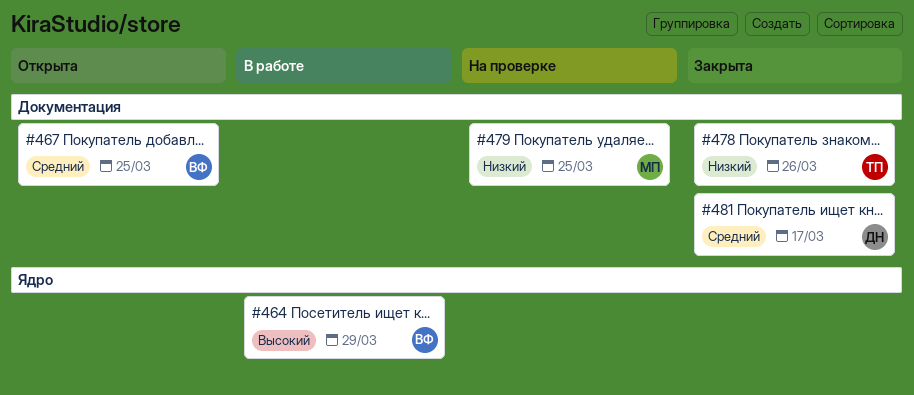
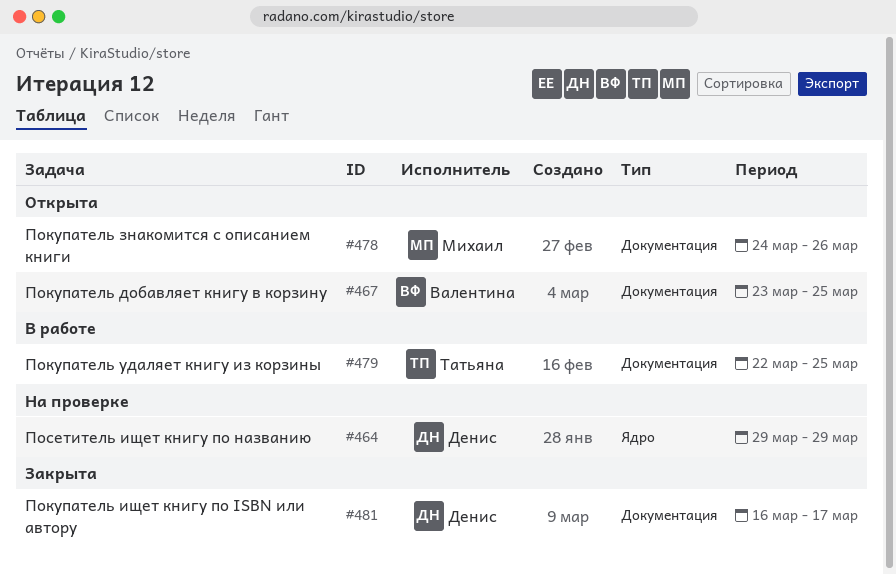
#464, status: В работе -> На проверке
#464, owner: Валентина -> Денис
#478, status: Закрыта -> Открыта
#478, owner: Татьяна -> Михаил
#479, status: На проверке -> В работе
#479, owner: Михаил -> Татьяна

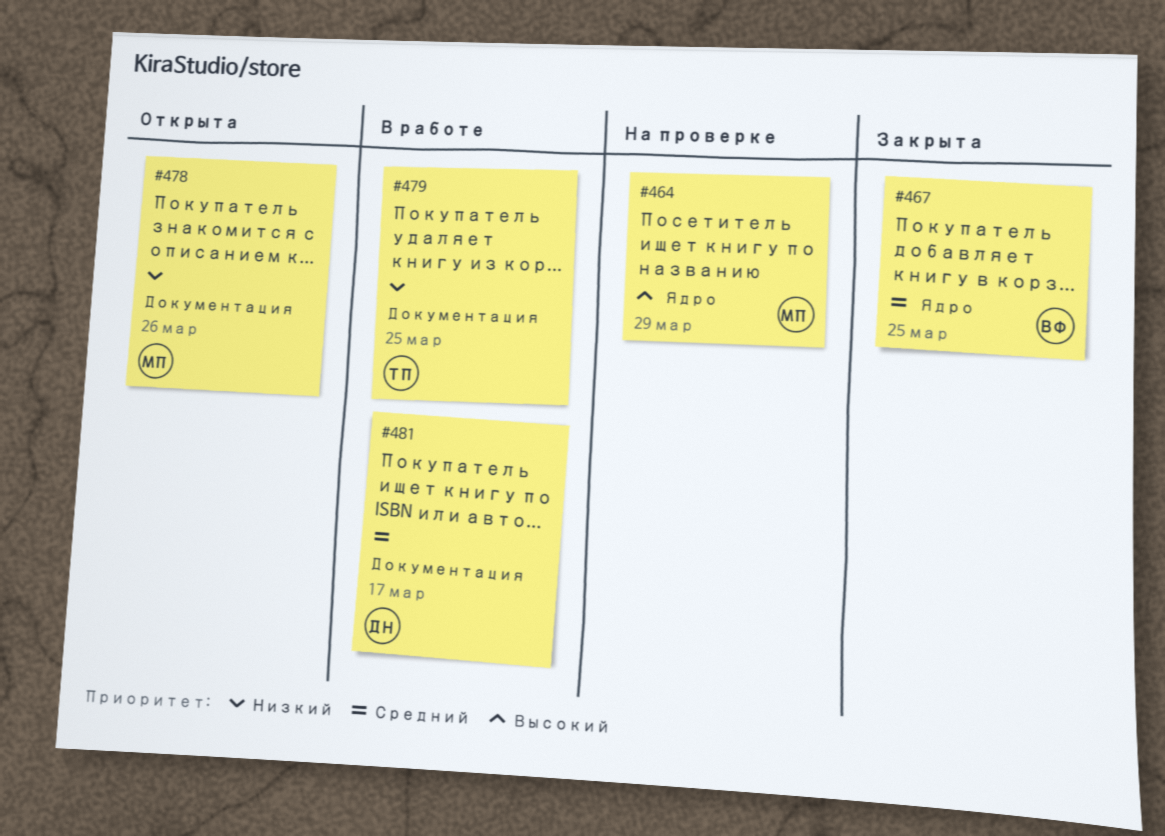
#464, owner: Денис -> Михаил
#467, status: Открыта -> Закрыта
#467, label: Документация -> Ядро
#481, status: Закрыта -> В работе

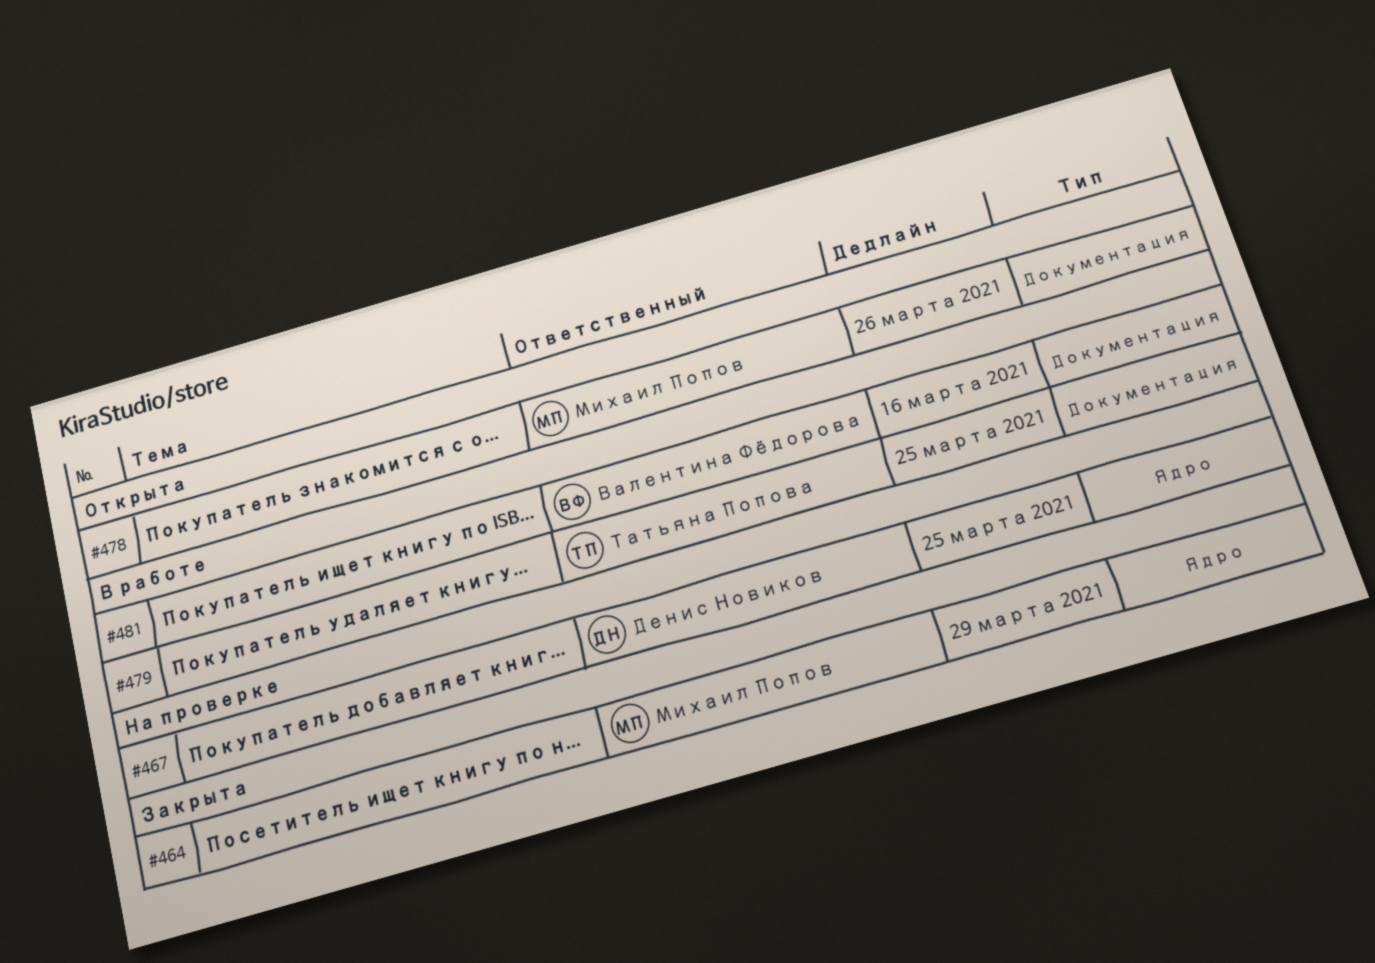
#464, status: На проверке -> Закрыта
#467, status: Закрыта -> На проверке
#467, owner: Валентина Фёдорова -> Денис Новиков
#481, owner: Денис Новиков -> Валентина Фёдорова
#481, due: Mar 17 -> Mar 16

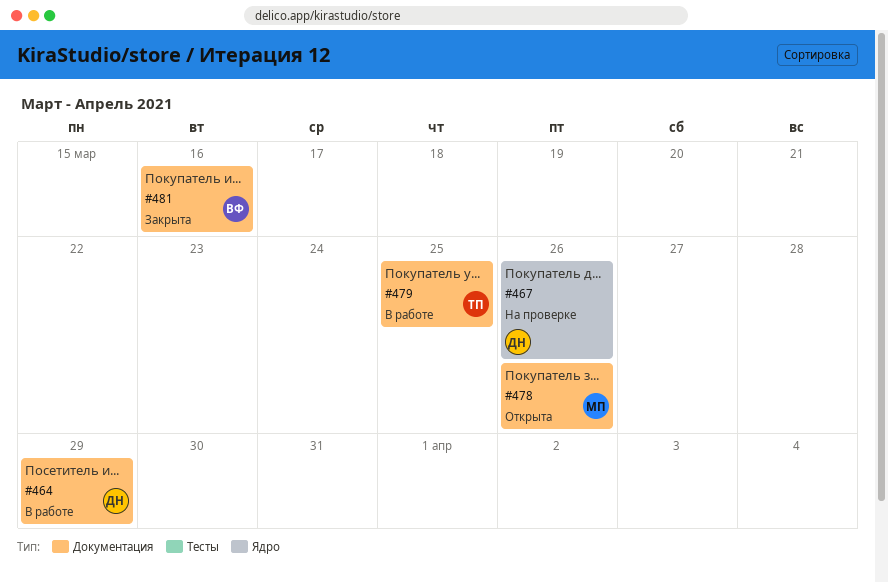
#464, status: Закрыта -> В работе
#464, owner: Михаил Попов -> Денис Новиков
#464, label: Ядро -> Документация
#467, due: Mar 25 -> Mar 26
#481, status: В работе -> Закрыта

